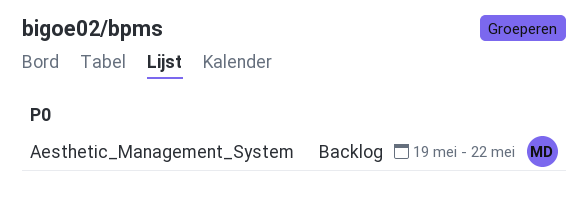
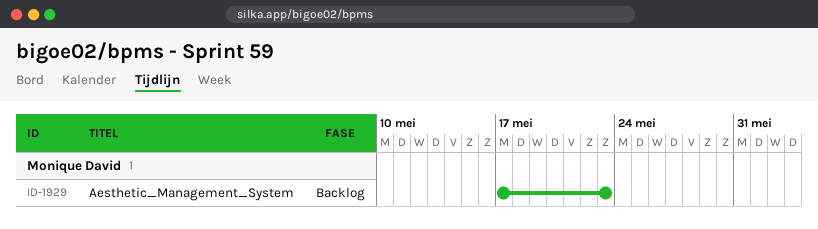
Aesthetic_Management_System, start: May 19 -> May 17
Aesthetic_Management_System, due: May 22 -> May 23

